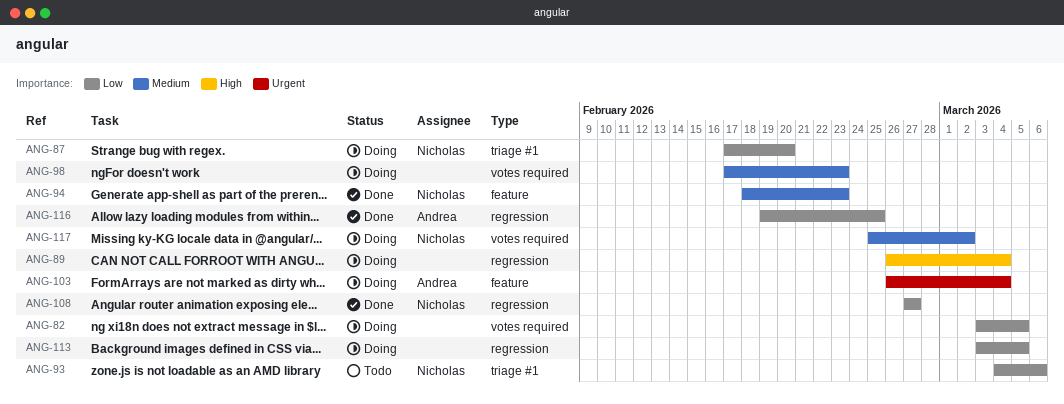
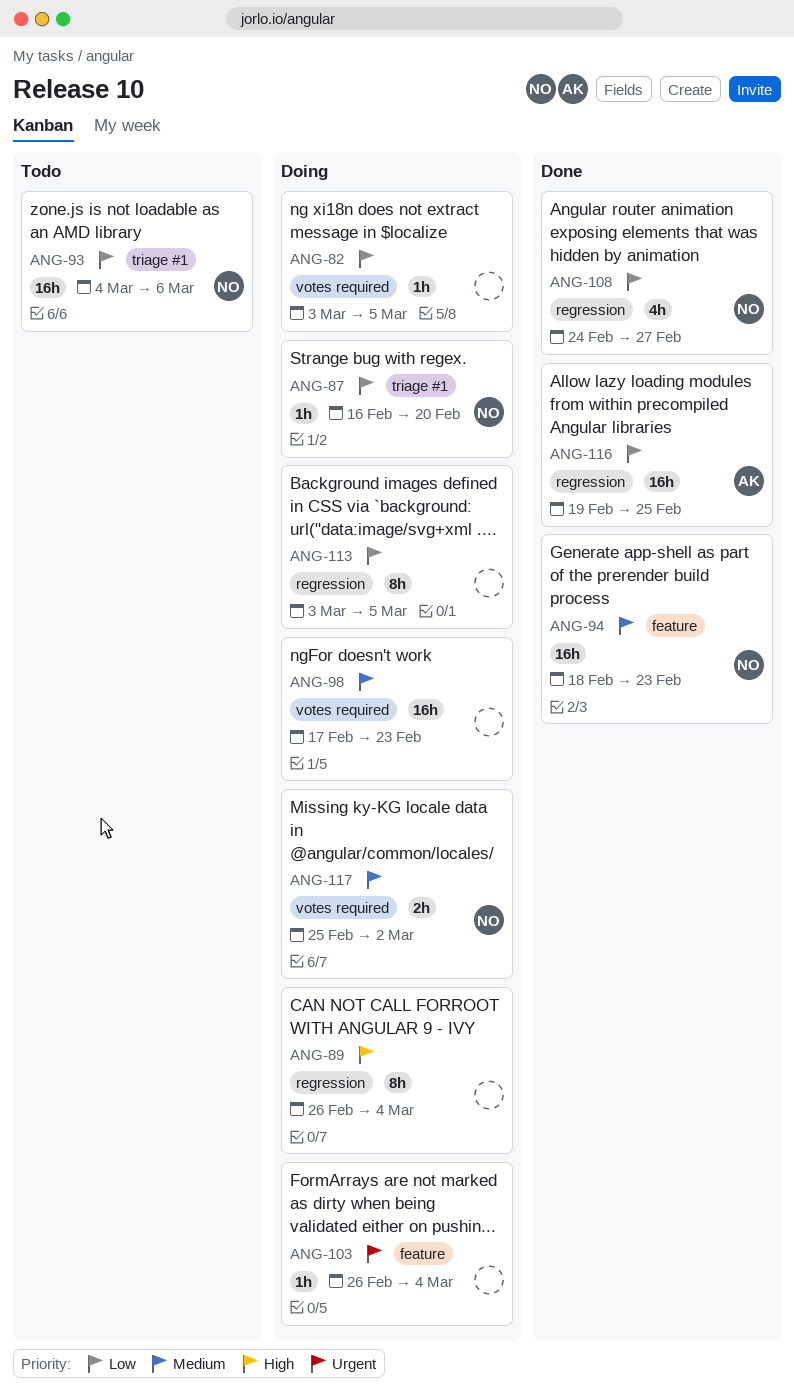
ANG-87, start: Feb 17 -> Feb 16
ANG-103, owner: Andrea -> none
ANG-108, start: Feb 27 -> Feb 24

